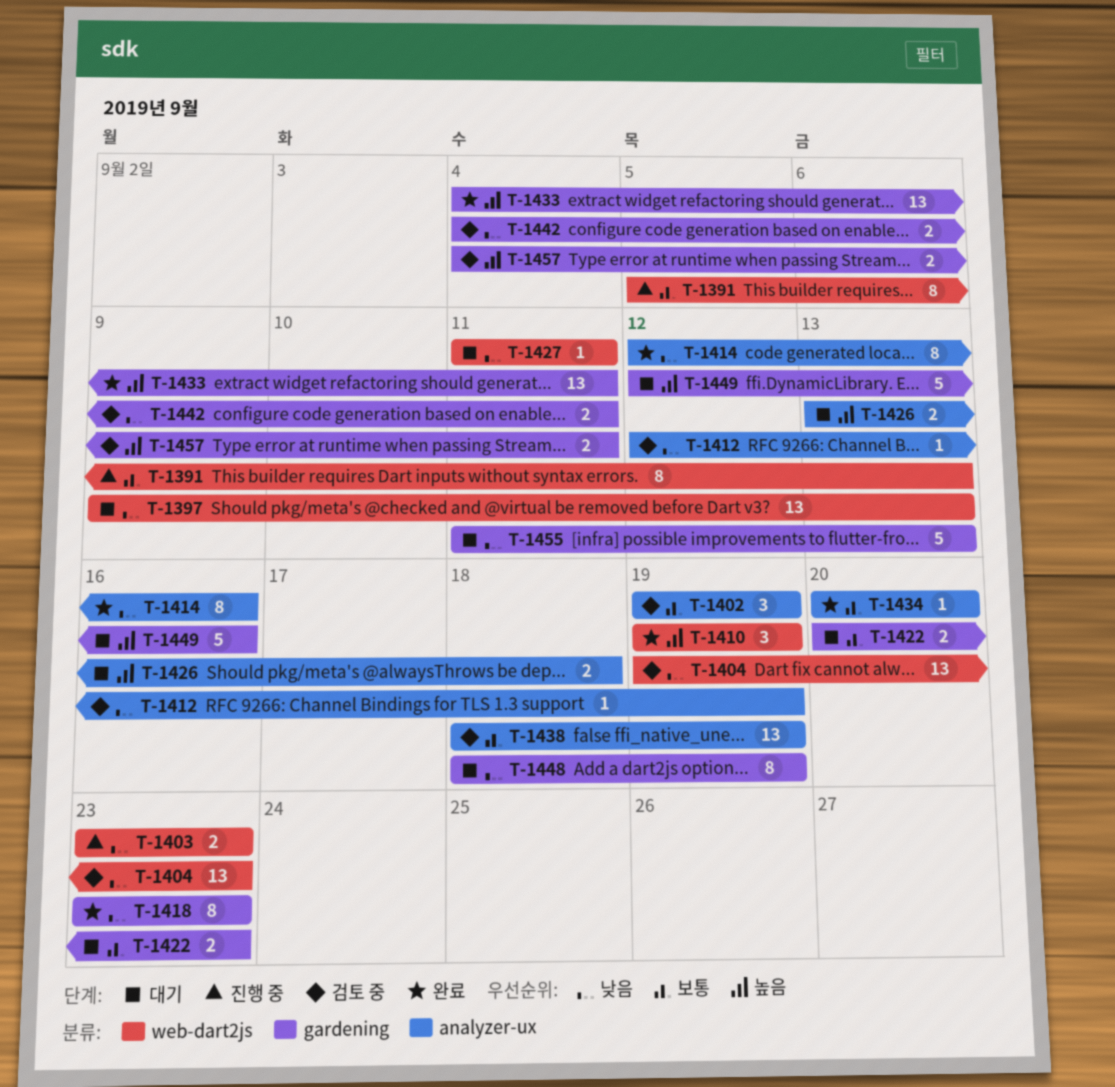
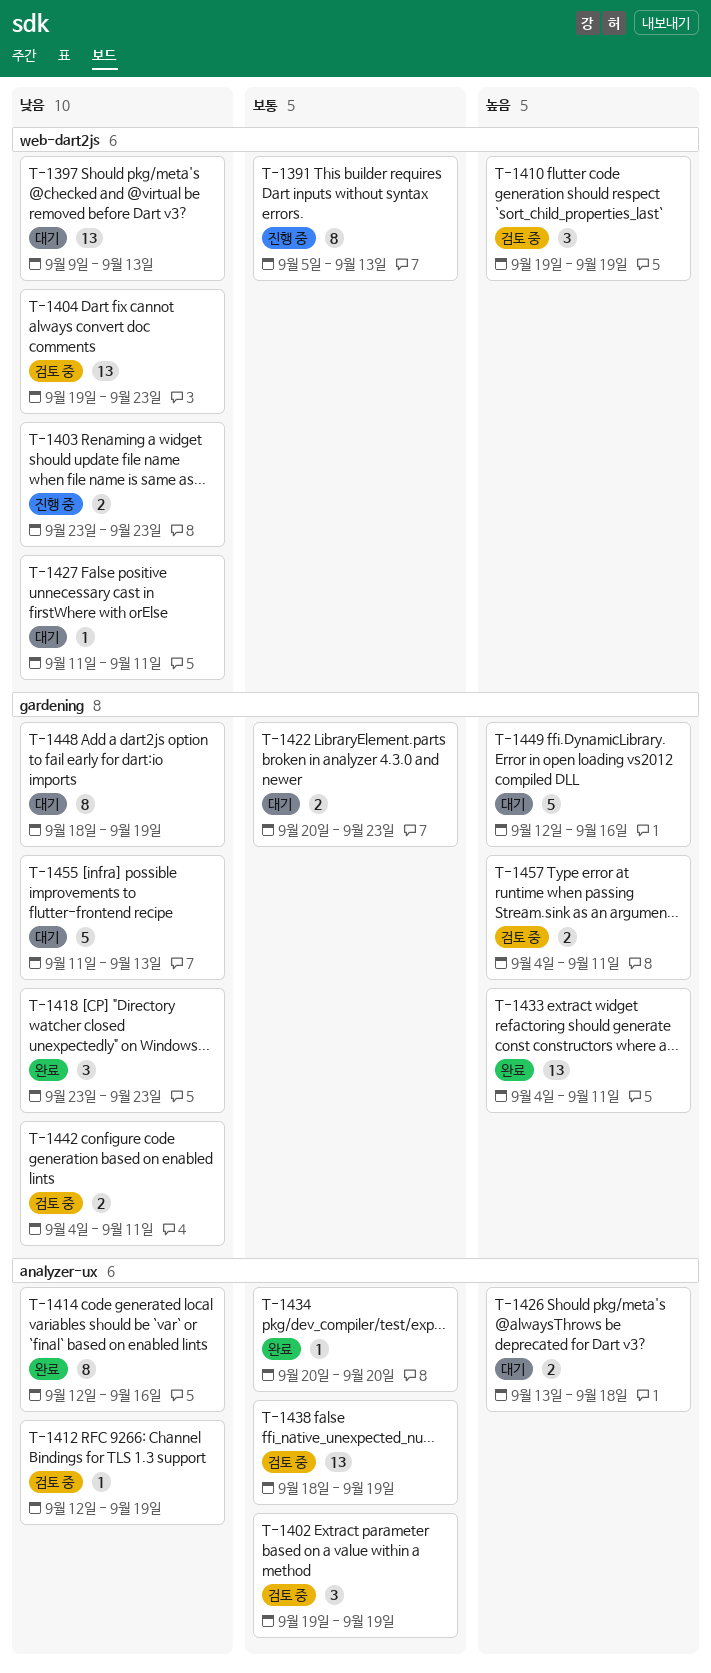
T-1410, status: 완료 -> 검토 중
T-1418, estimate: 8 -> 3

